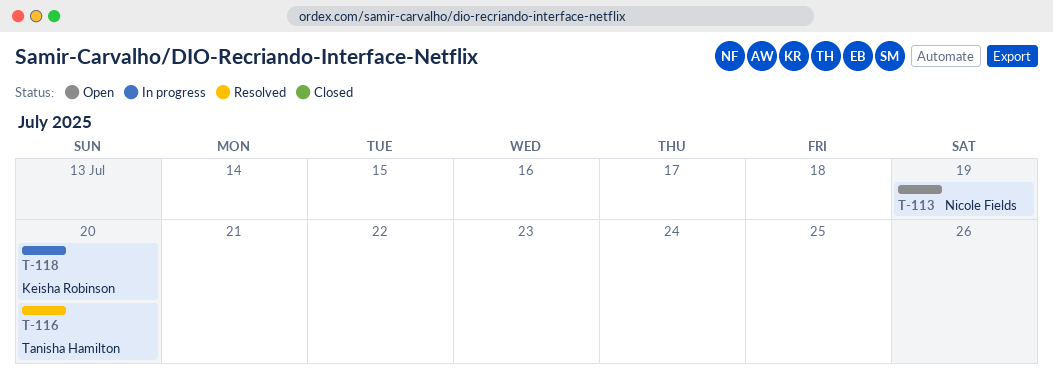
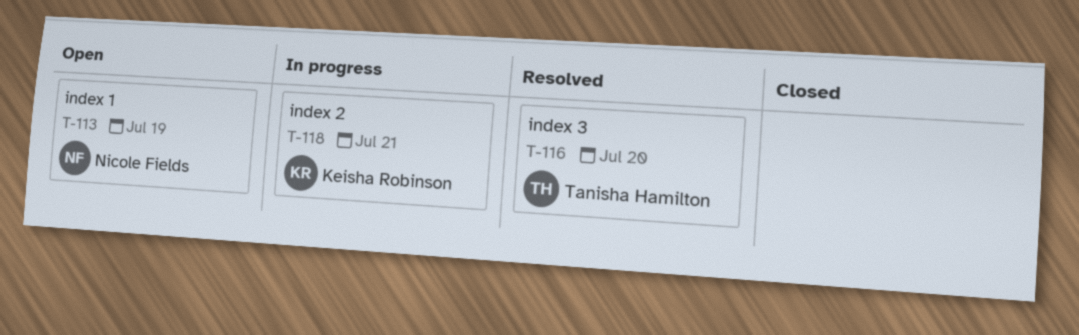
T-118, due: Jul 20 -> Jul 21

